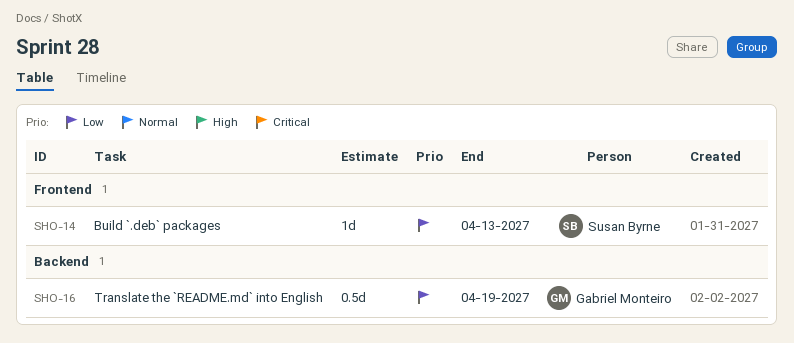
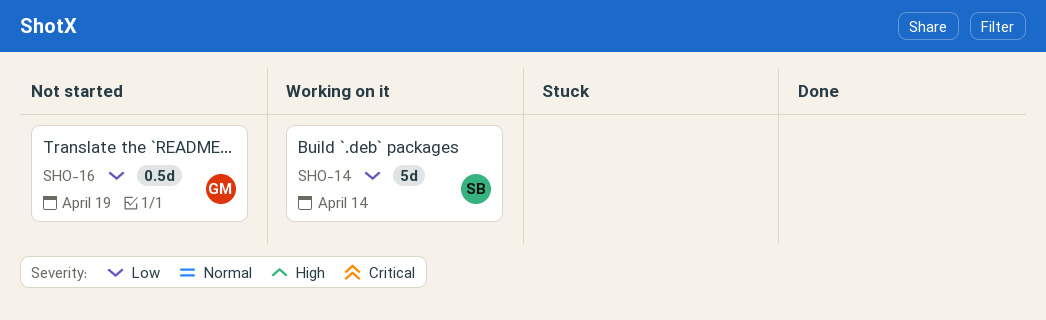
SHO-14, estimate: 1d -> 5d
SHO-14, due: Apr 13 -> Apr 14

